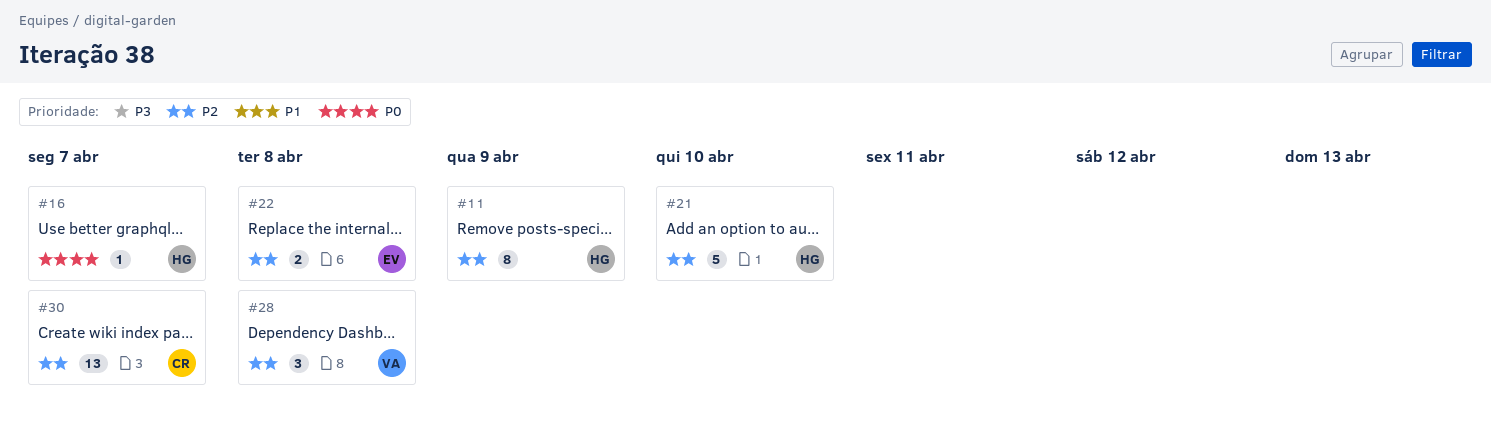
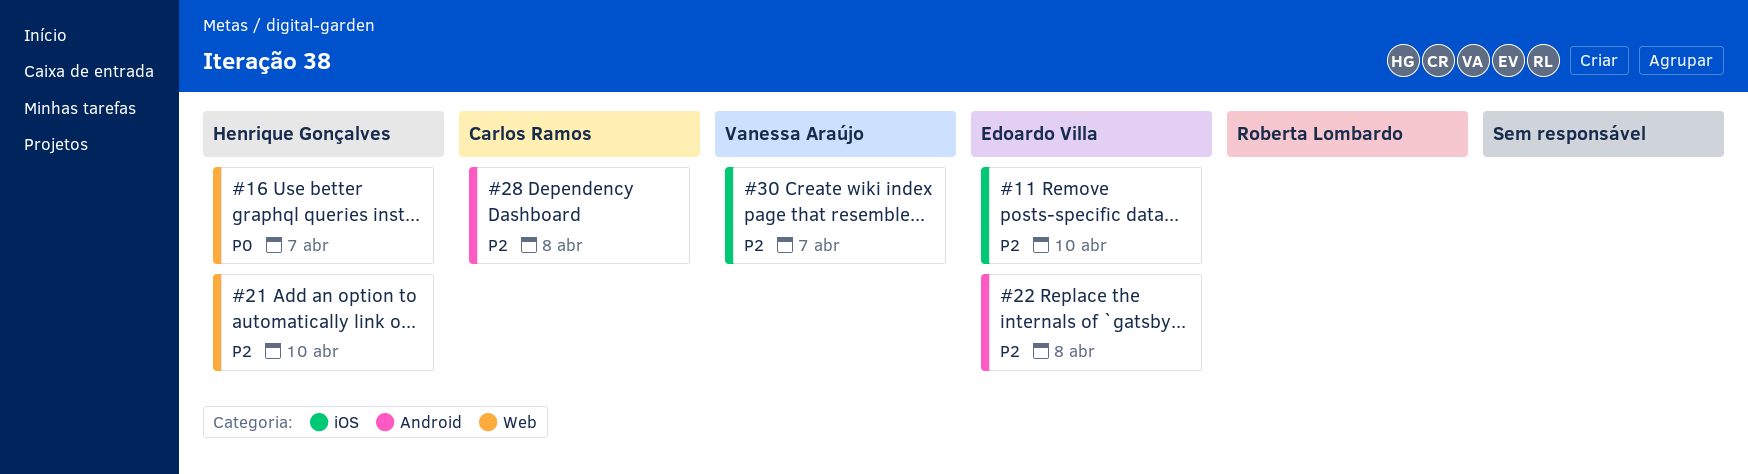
#11, owner: Henrique Gonçalves -> Edoardo Villa
#11, due: Apr 9 -> Apr 10
#28, owner: Vanessa Araújo -> Carlos Ramos
#30, owner: Carlos Ramos -> Vanessa Araújo

